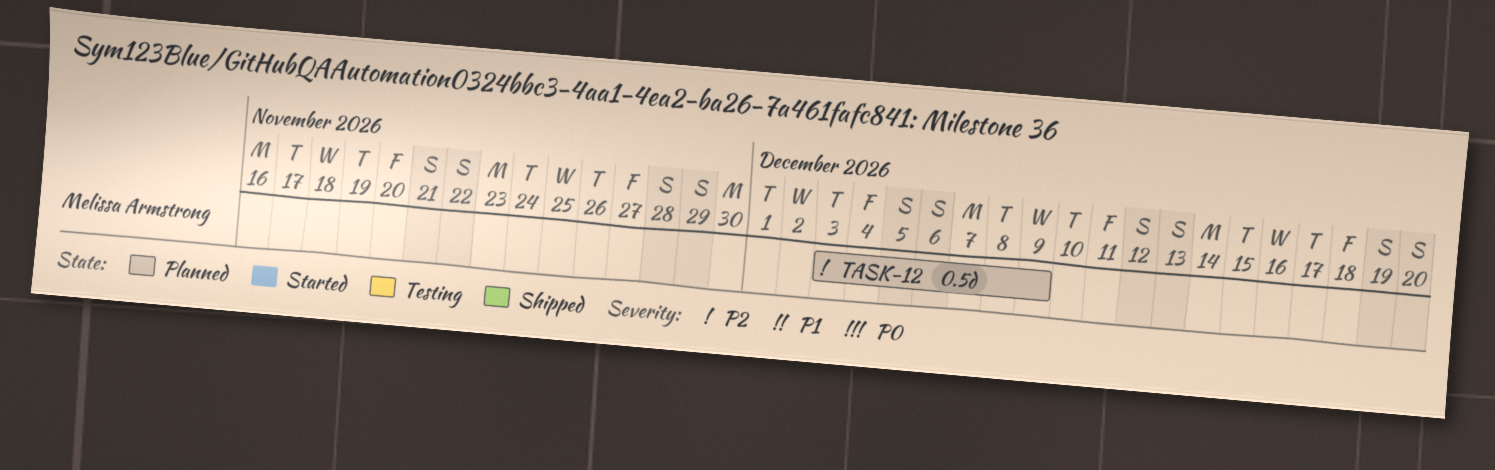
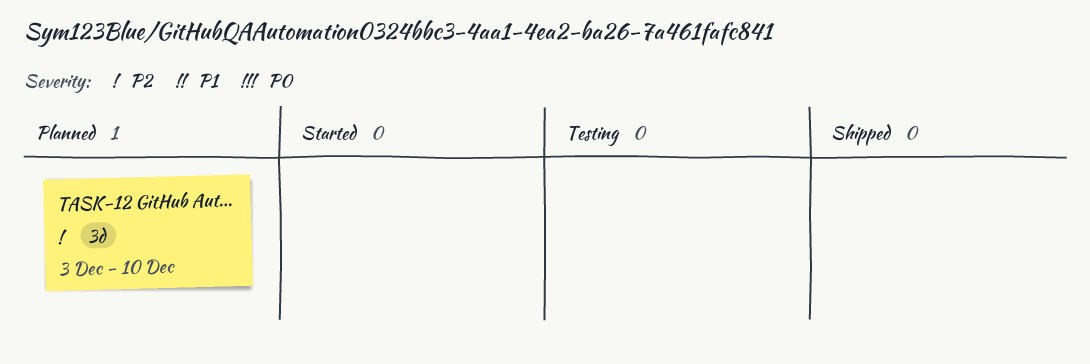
TASK-12, estimate: 0.5d -> 3d
TASK-12, due: Dec 9 -> Dec 10

